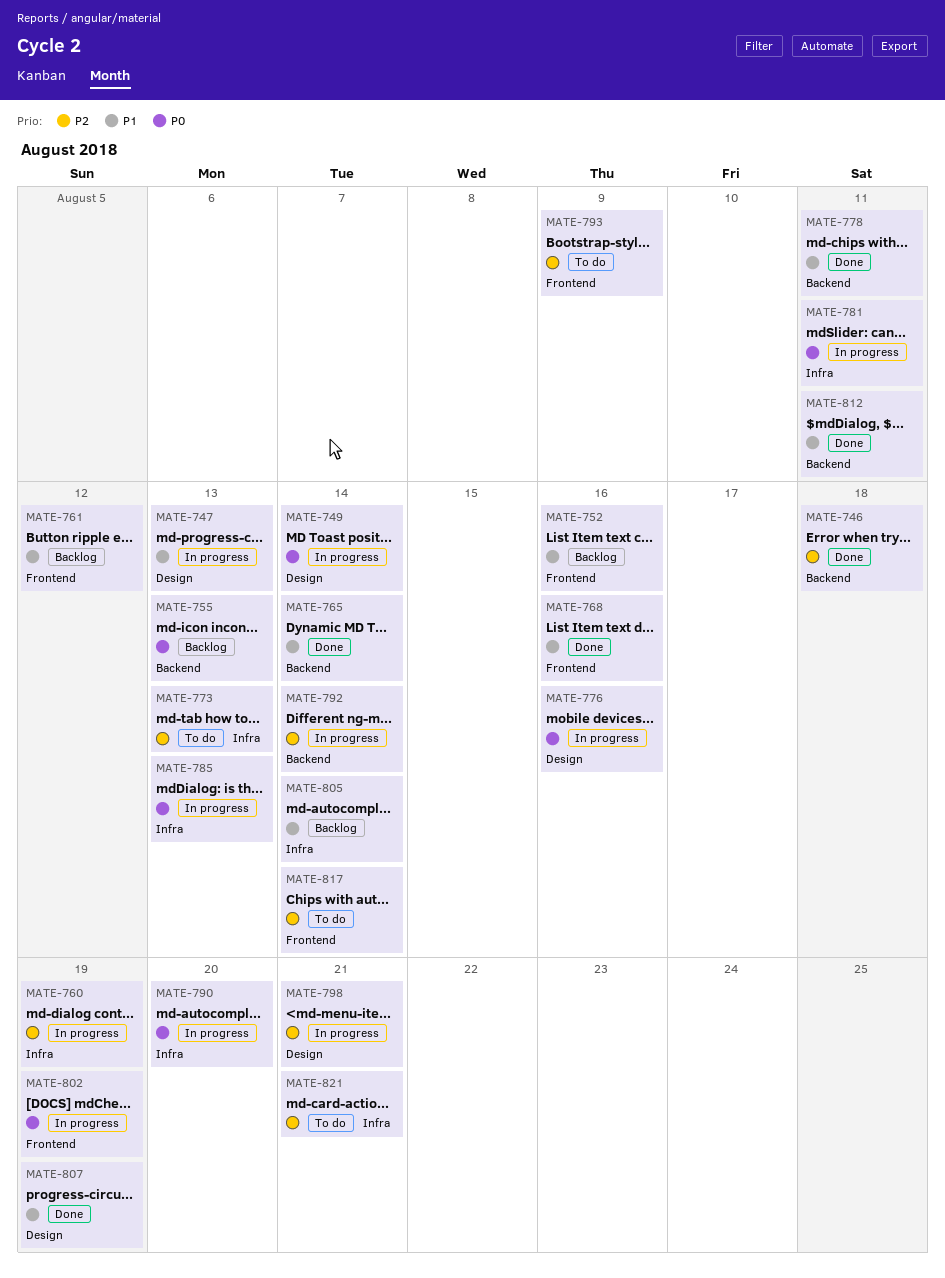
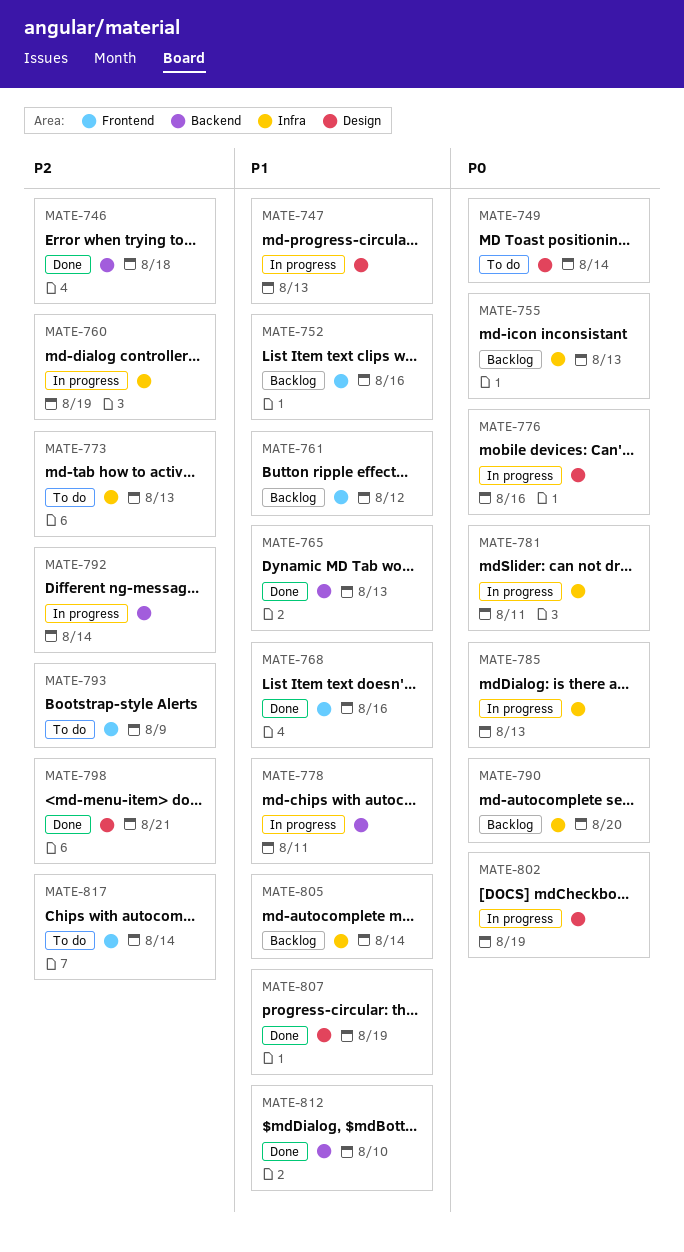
MATE-749, status: In progress -> To do
MATE-755, label: Backend -> Infra
MATE-765, due: Aug 14 -> Aug 13
MATE-778, status: Done -> In progress
MATE-790, status: In progress -> Backlog
MATE-798, status: In progress -> Done
MATE-802, label: Frontend -> Design
MATE-812, due: Aug 11 -> Aug 10
MATE-821: present -> none

